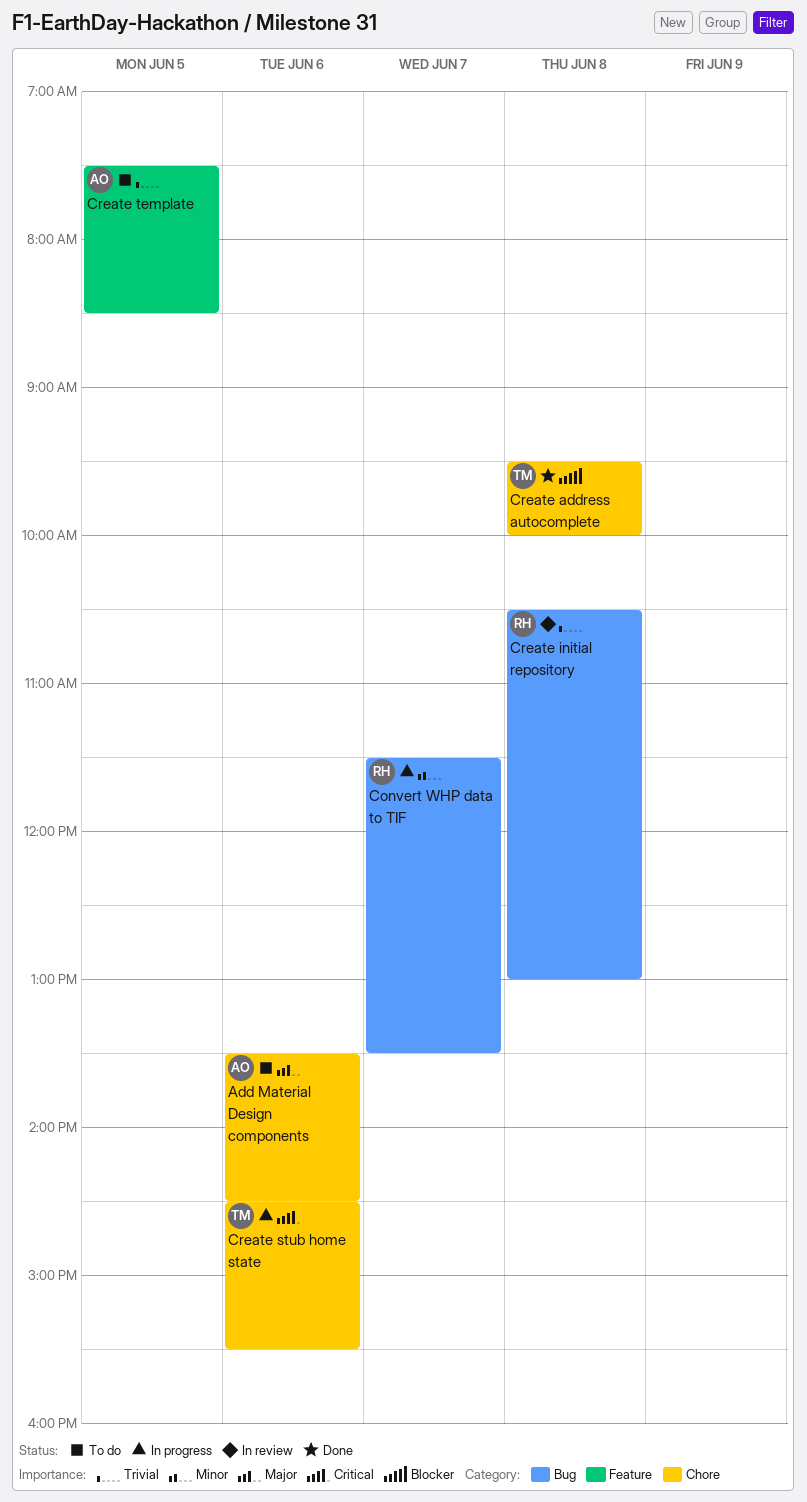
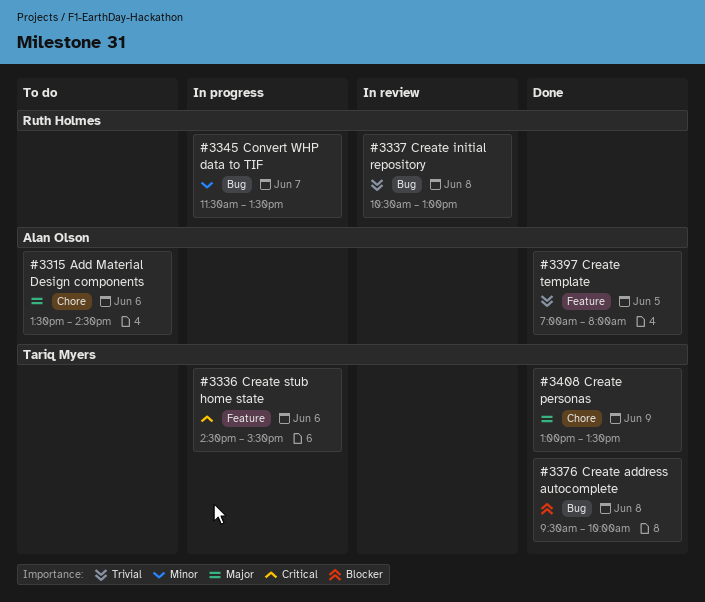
Create address autocomplete, label: Chore -> Bug
Create personas: none -> present
Create stub home state, label: Chore -> Feature
Create template, status: To do -> Done
Create template, begins: 07:30 -> 07:00
Create template, ends: 08:30 -> 08:00

